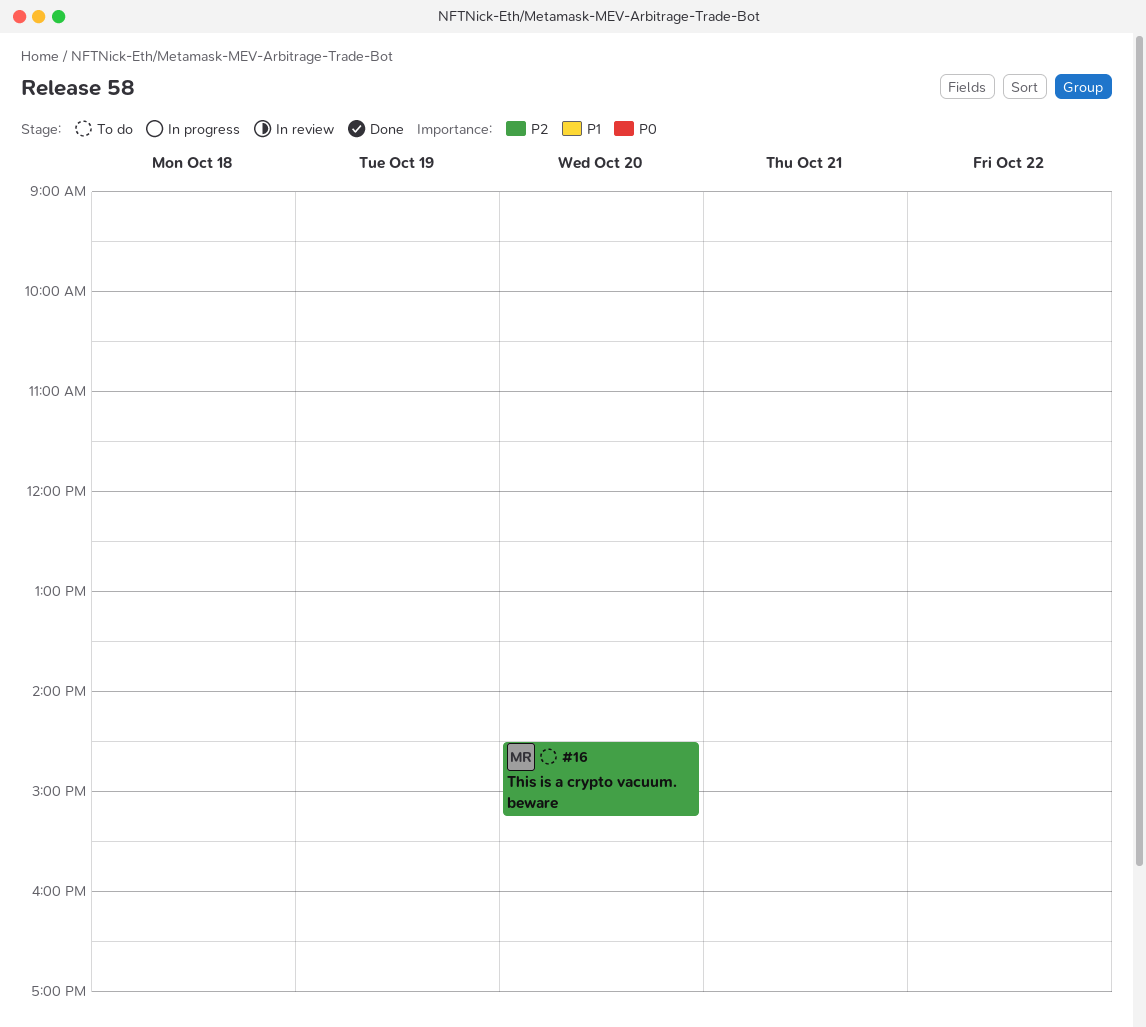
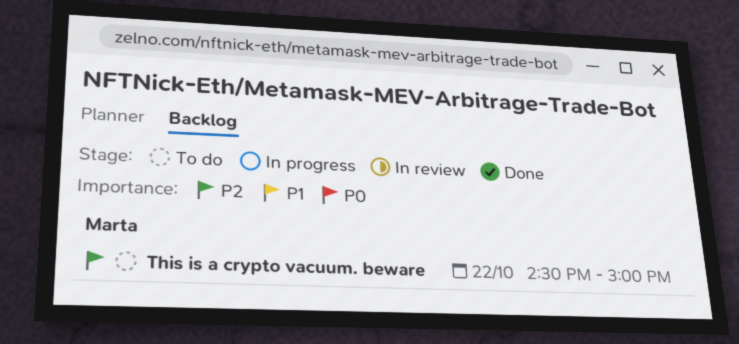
This is a crypto vacuum. beware, day: Oct 20 -> Oct 22
This is a crypto vacuum. beware, ends: 15:15 -> 15:00

